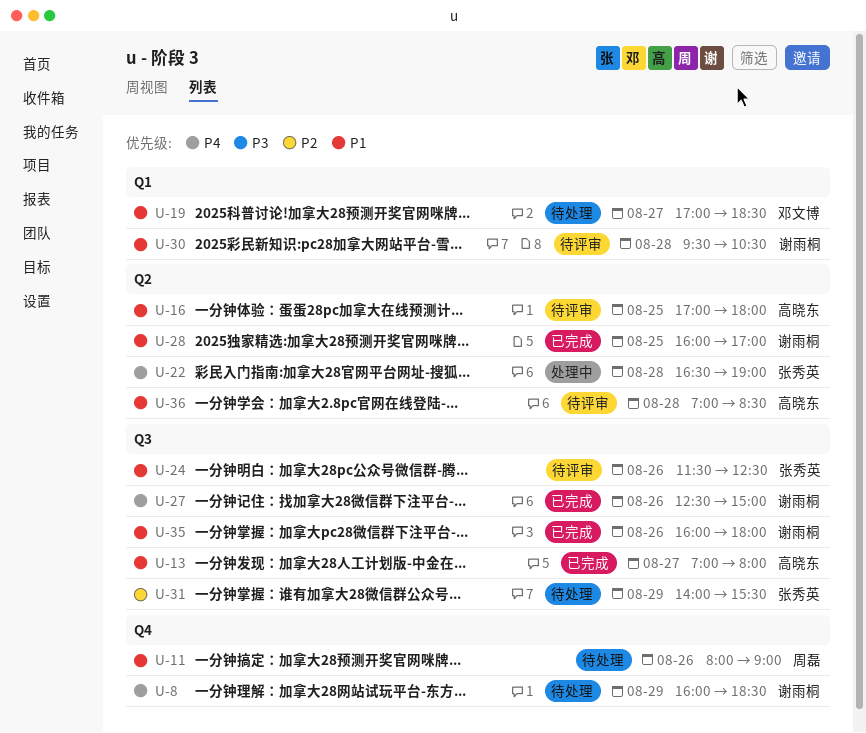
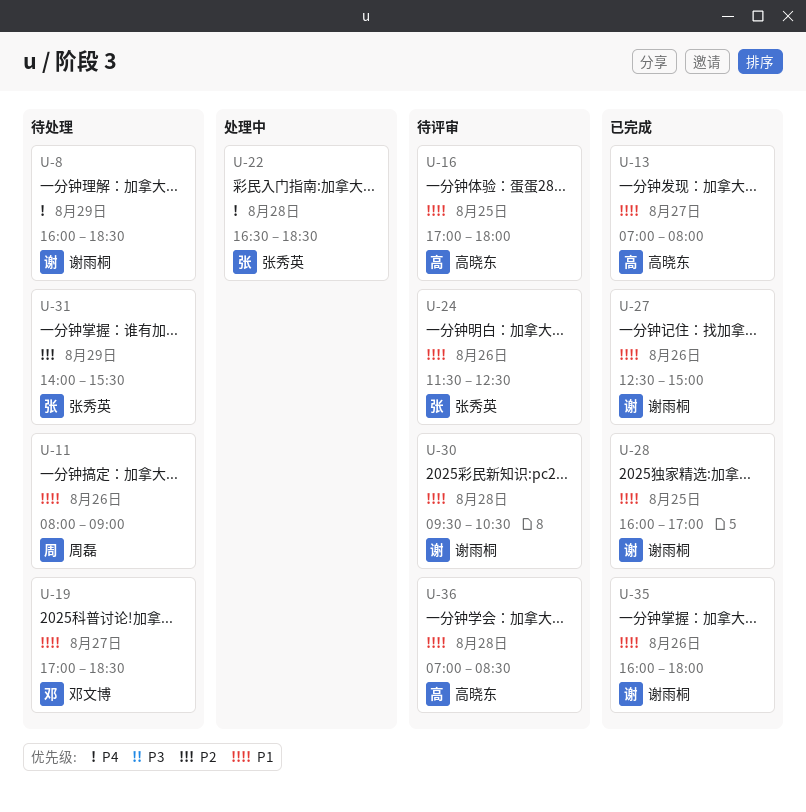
U-22, ends: 19:00 -> 18:30
U-27, priority: P4 -> P1

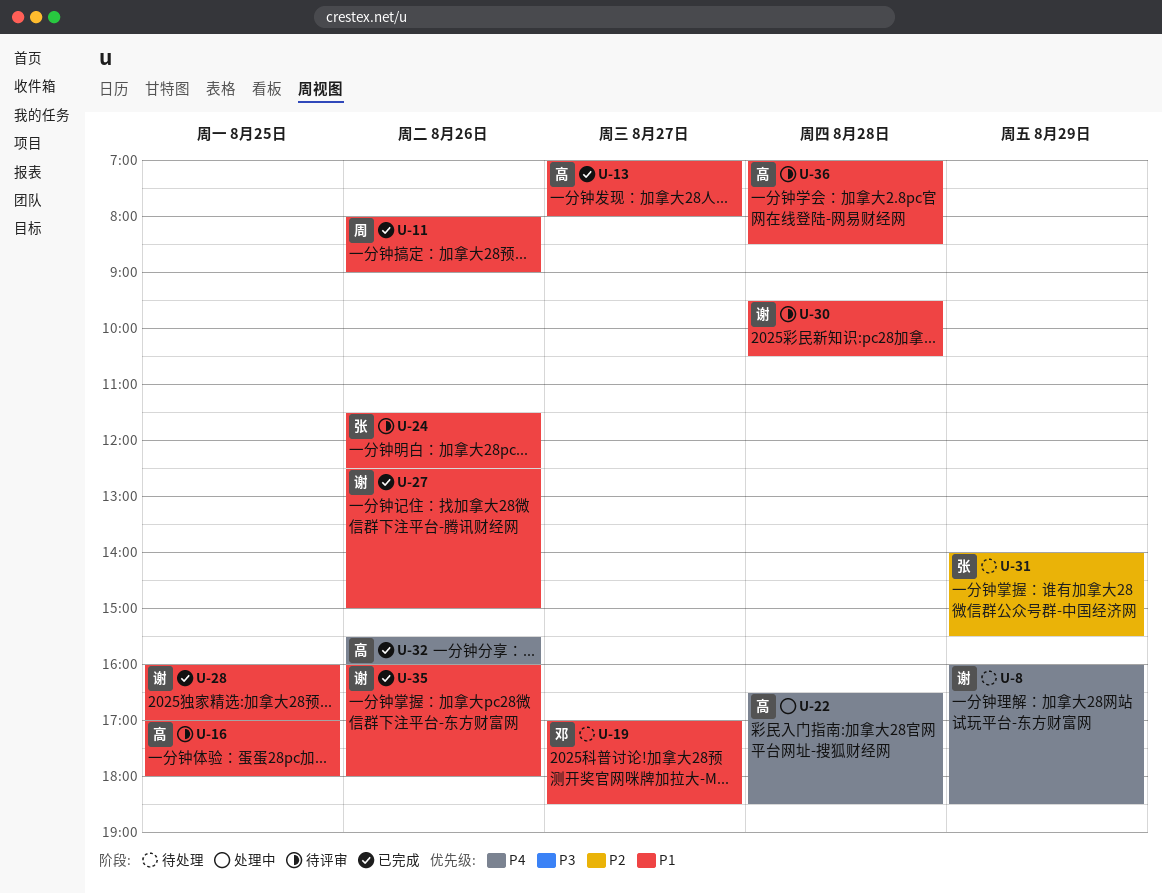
U-11, status: 待处理 -> 已完成
U-22, owner: 张秀英 -> 高晓东
U-32: none -> present

